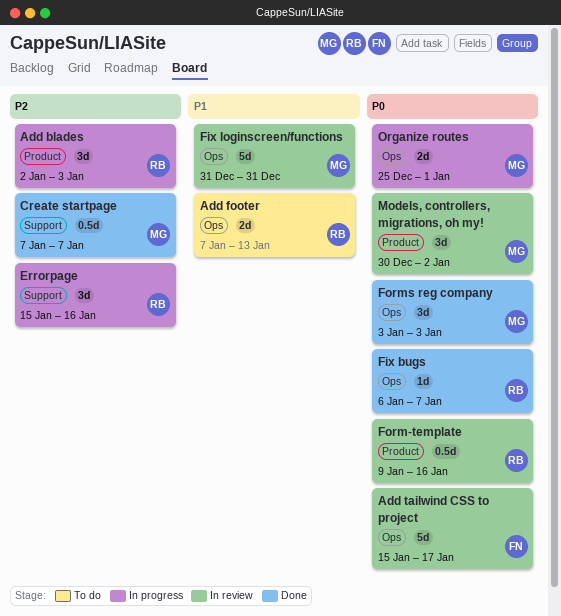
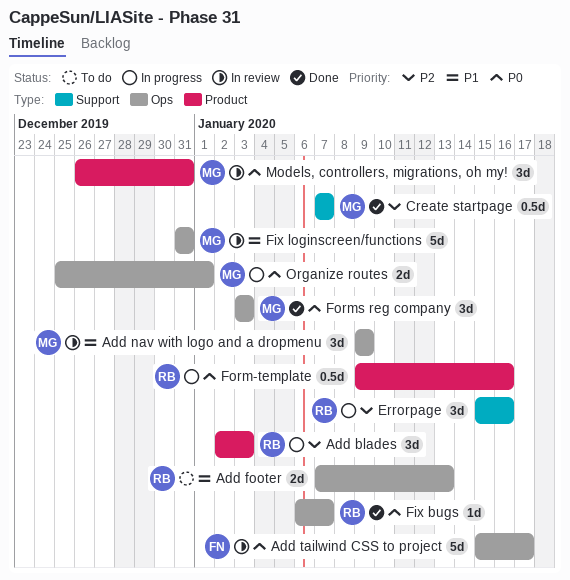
Add nav with logo and a dropmenu: none -> present
Form-template, status: In review -> In progress
Models, controllers, migrations, oh my!, start: Dec 30 -> Dec 26
Models, controllers, migrations, oh my!, due: Jan 2 -> Dec 31

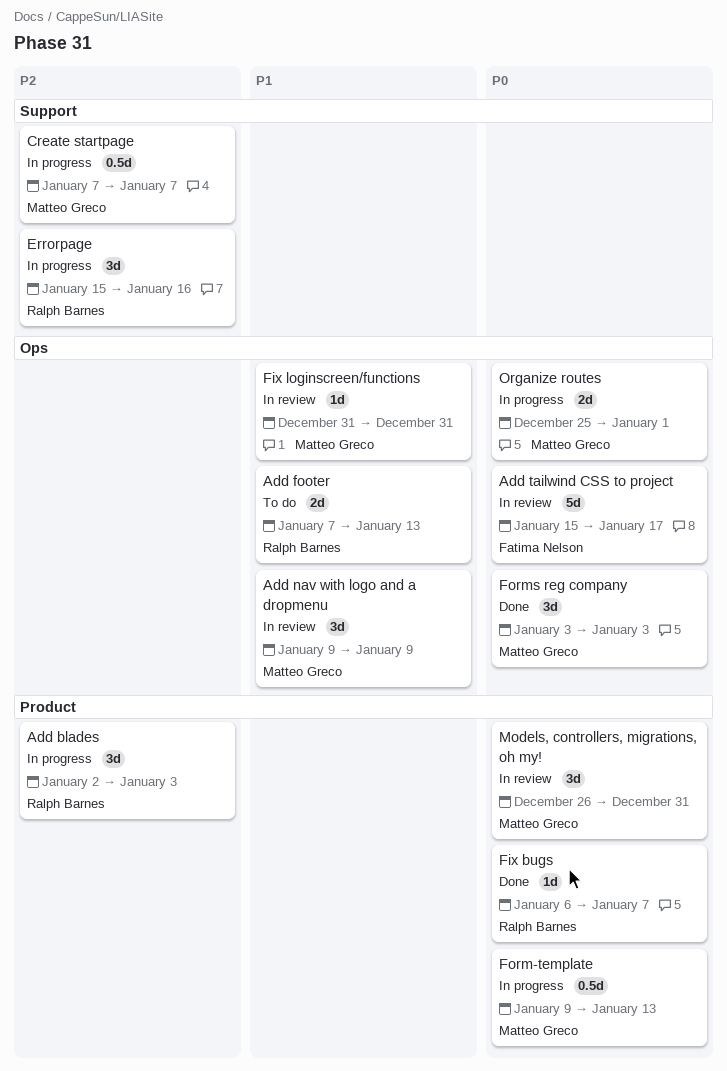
Create startpage, status: Done -> In progress
Fix bugs, label: Ops -> Product
Fix loginscreen/functions, estimate: 5d -> 1d
Form-template, owner: Ralph Barnes -> Matteo Greco
Form-template, due: Jan 16 -> Jan 13

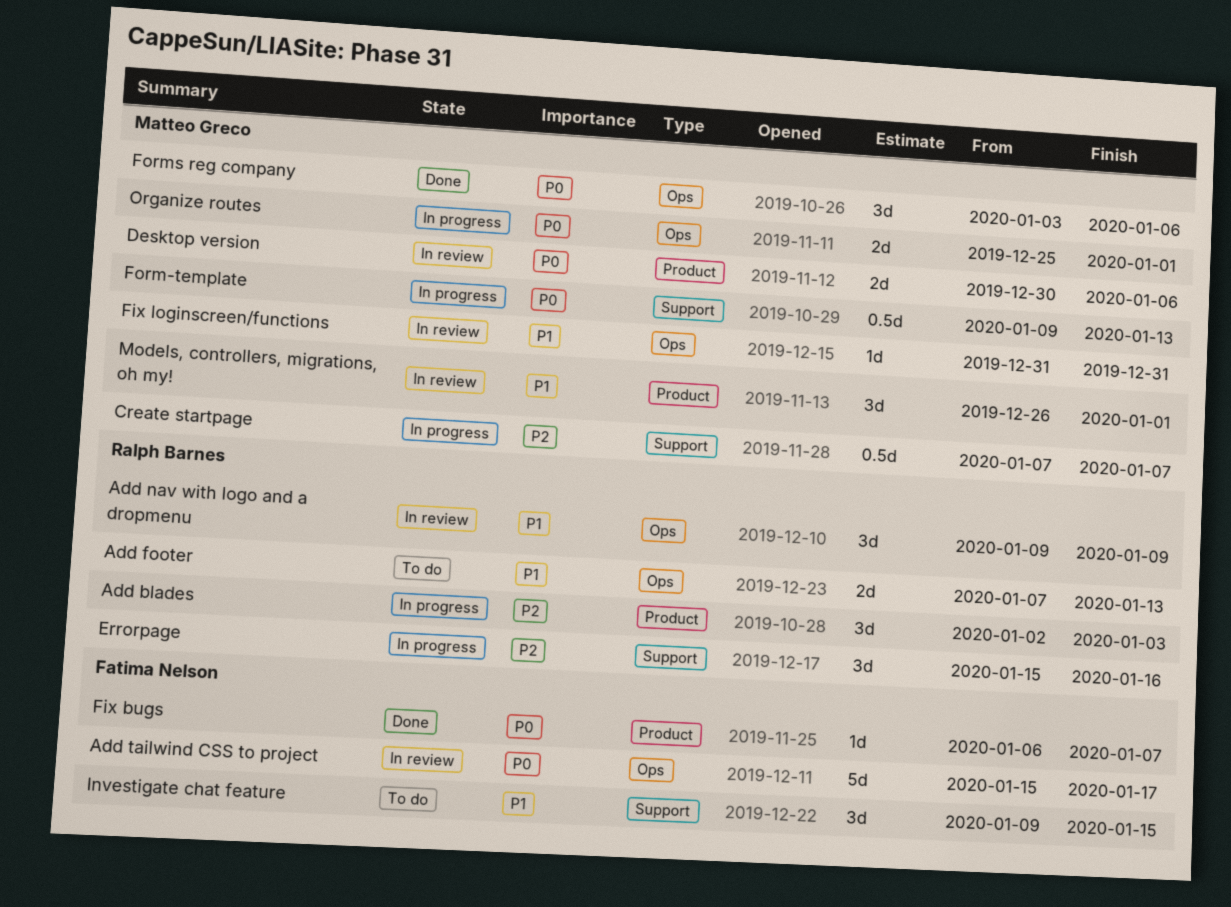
Add nav with logo and a dropmenu, owner: Matteo Greco -> Ralph Barnes
Desktop version: none -> present
Fix bugs, owner: Ralph Barnes -> Fatima Nelson
Form-template, label: Product -> Support
Forms reg company, due: Jan 3 -> Jan 6
Investigate chat feature: none -> present
Models, controllers, migrations, oh my!, priority: P0 -> P1
Models, controllers, migrations, oh my!, due: Dec 31 -> Jan 1

